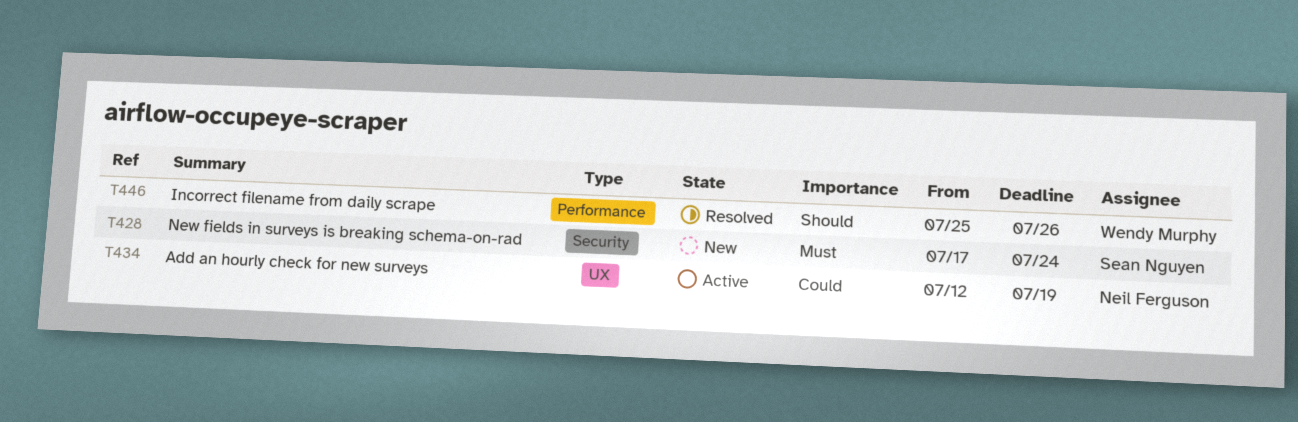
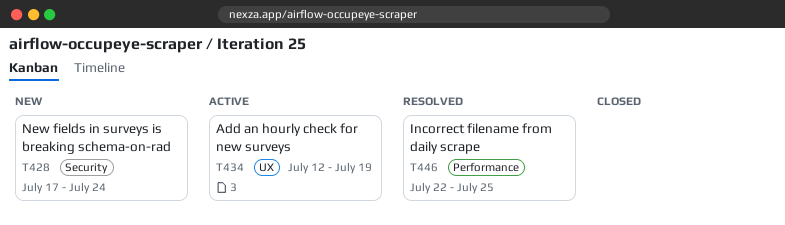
T446, start: Jul 25 -> Jul 22
T446, due: Jul 26 -> Jul 25

